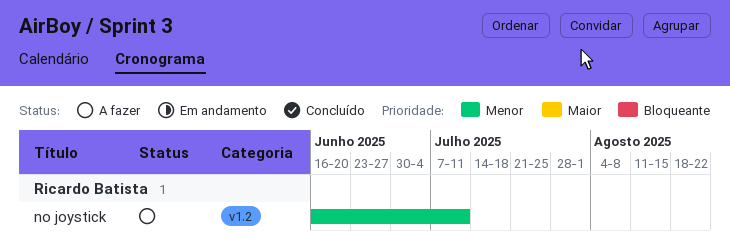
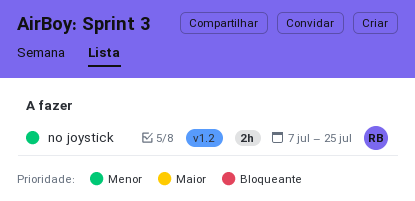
no joystick, start: Jun 16 -> Jul 7
no joystick, due: Jul 11 -> Jul 25

